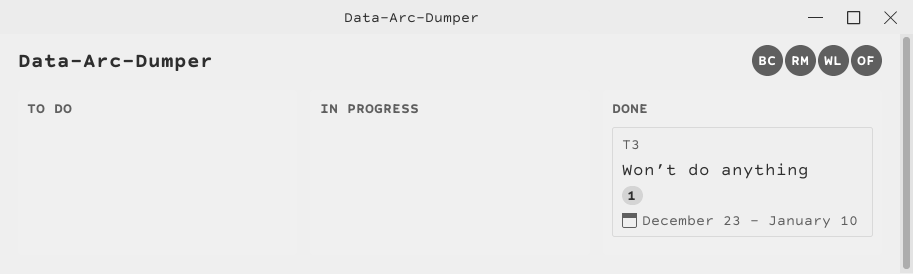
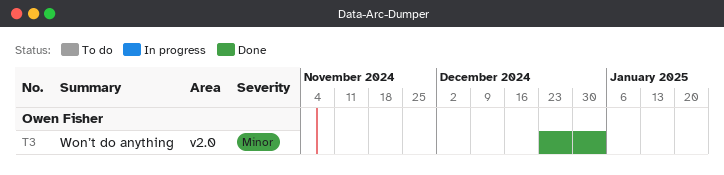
T3, due: Jan 10 -> Jan 3

